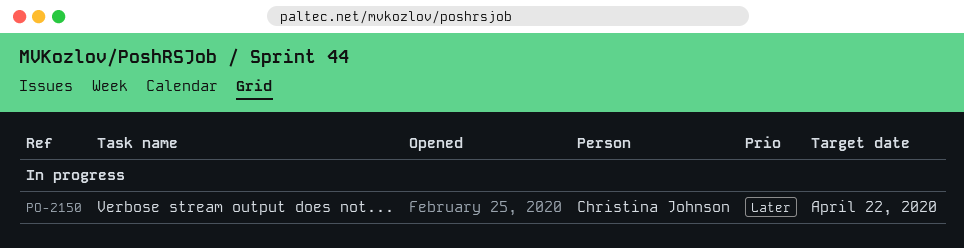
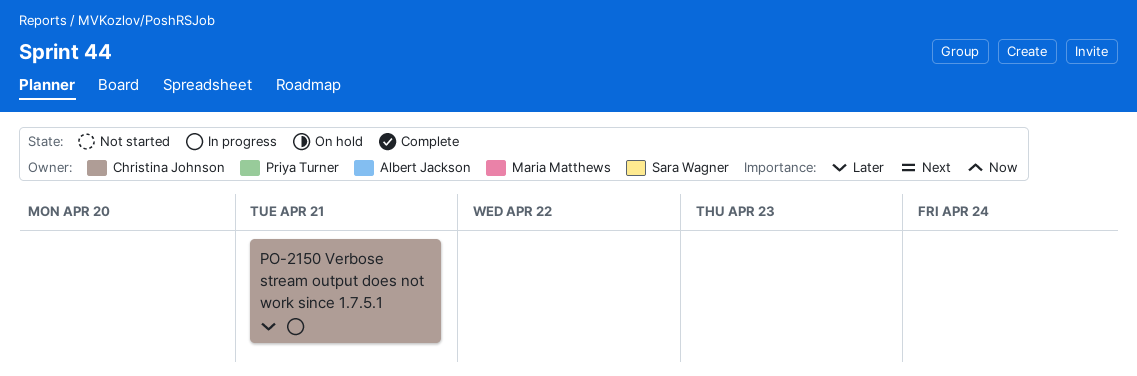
PO-2150, due: Apr 22 -> Apr 21

